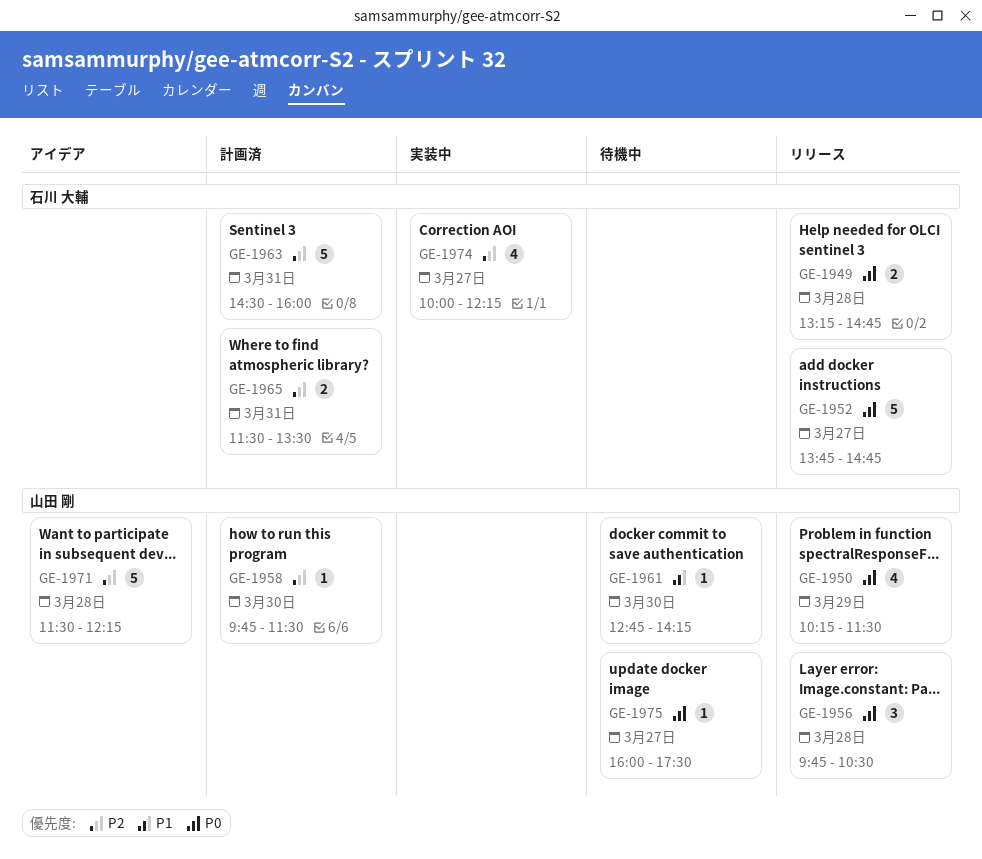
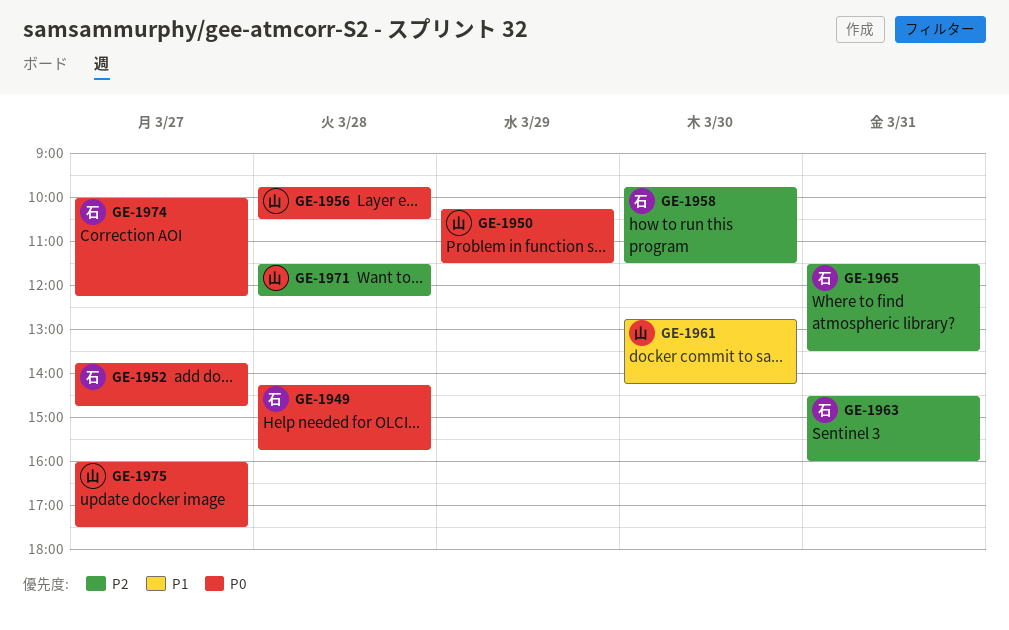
GE-1949, begins: 13:15 -> 14:15
GE-1949, ends: 14:45 -> 15:45
GE-1958, owner: 山田 剛 -> 石川 大輔
GE-1974, priority: P2 -> P0

